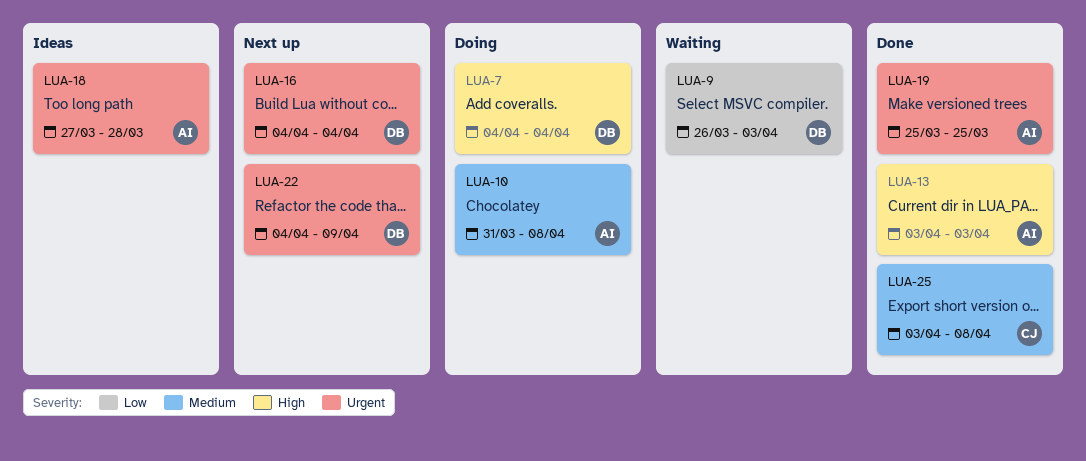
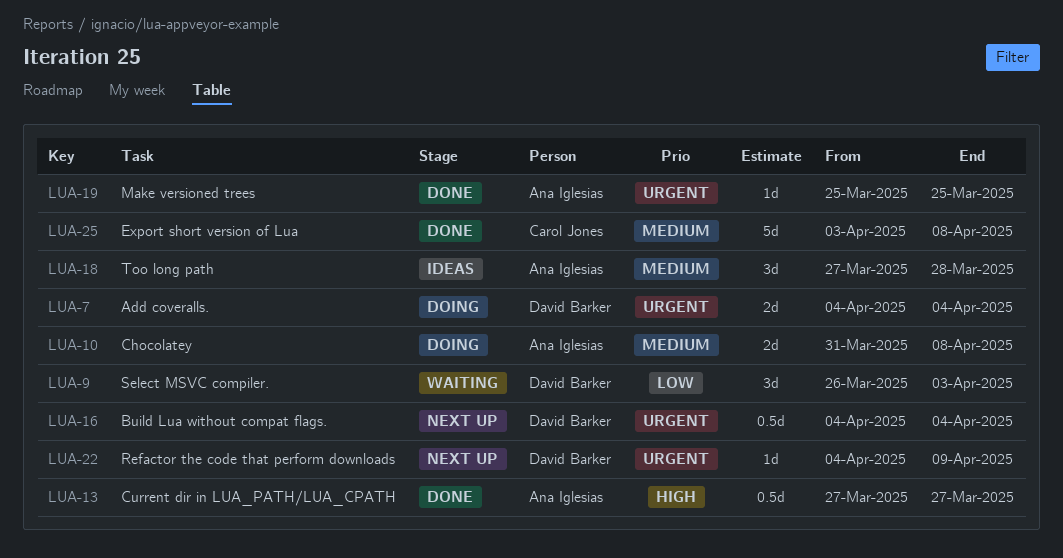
LUA-7, priority: High -> Urgent
LUA-13, start: Apr 3 -> Mar 27
LUA-13, due: Apr 3 -> Mar 27
LUA-18, priority: Urgent -> Medium

